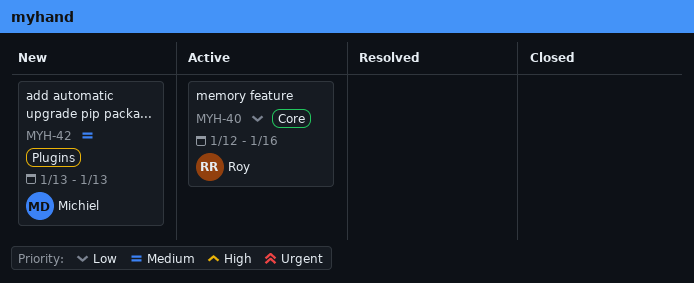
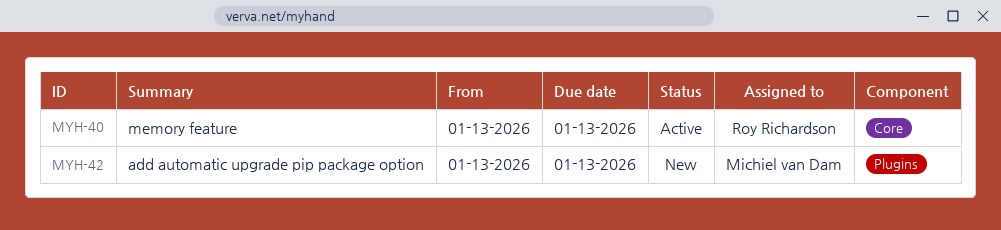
MYH-40, start: Jan 12 -> Jan 13
MYH-40, due: Jan 16 -> Jan 13

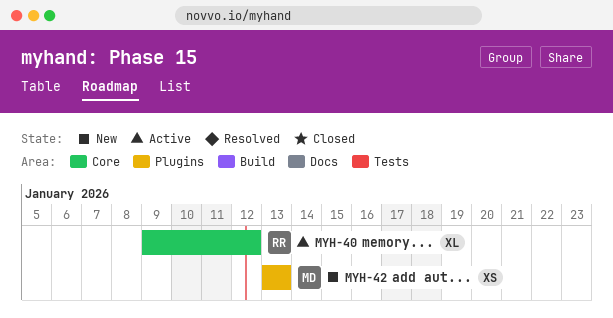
MYH-40, start: Jan 13 -> Jan 9
MYH-40, due: Jan 13 -> Jan 12

